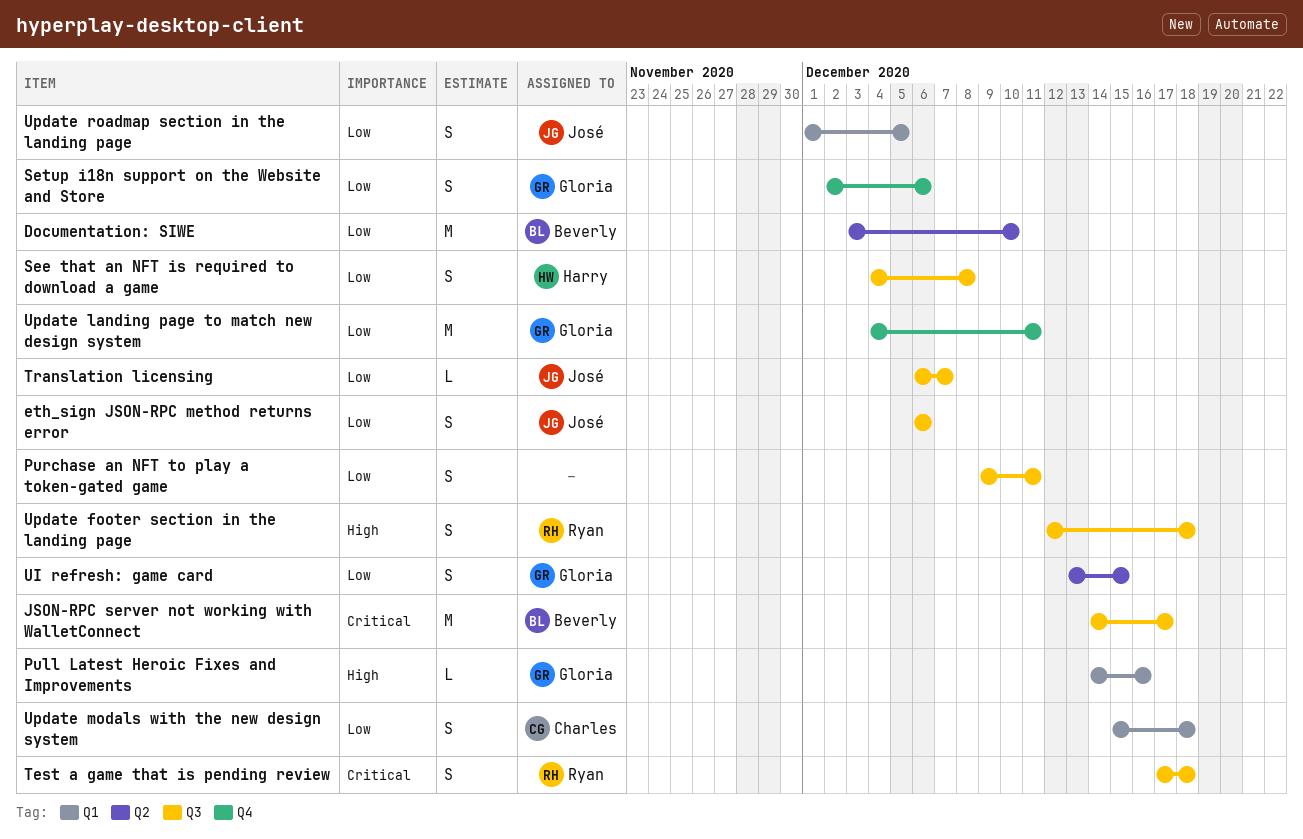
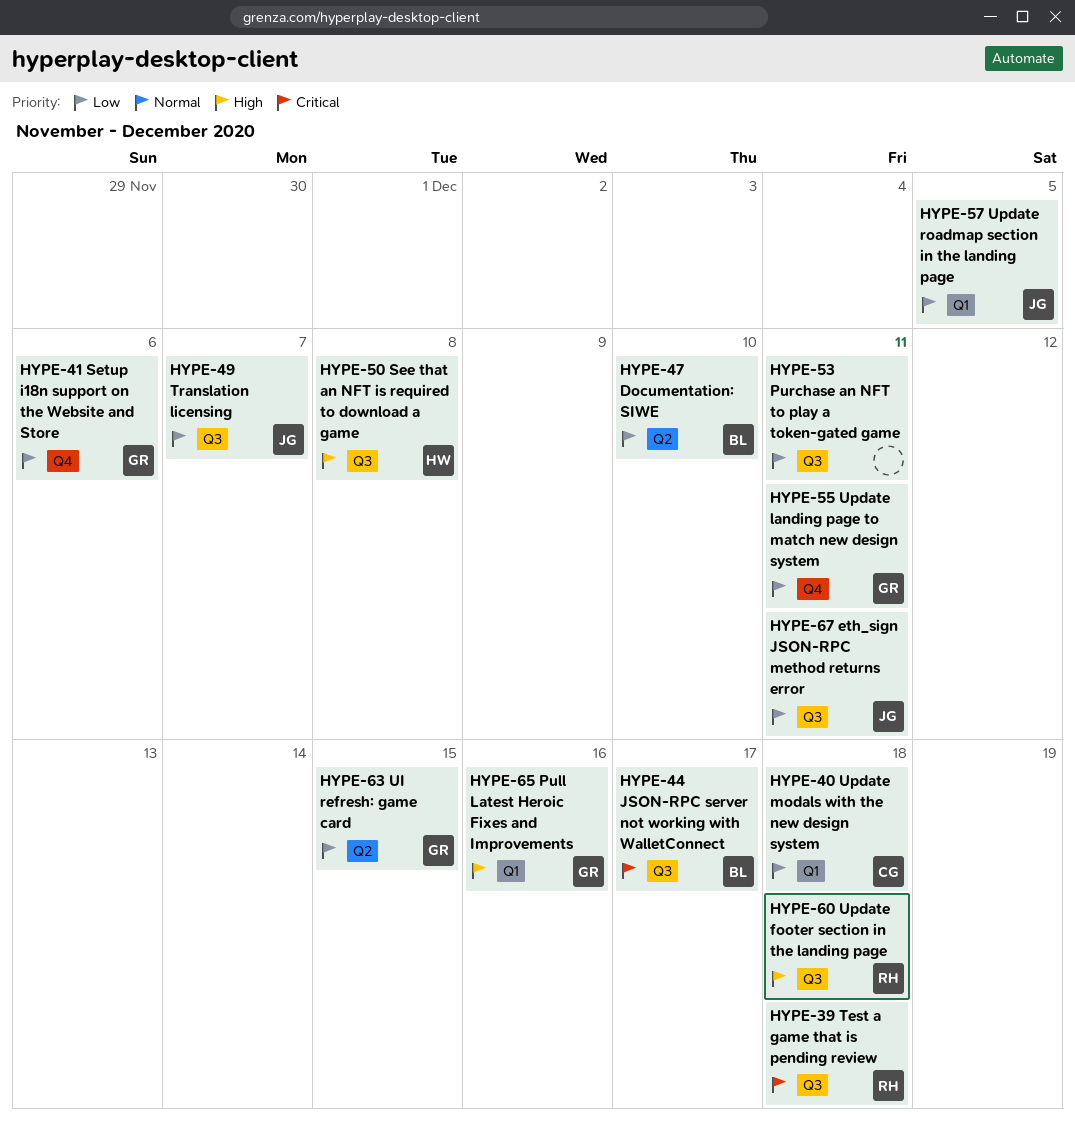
eth_sign JSON-RPC method returns error, due: Dec 6 -> Dec 11
See that an NFT is required to download a game, priority: Low -> High

